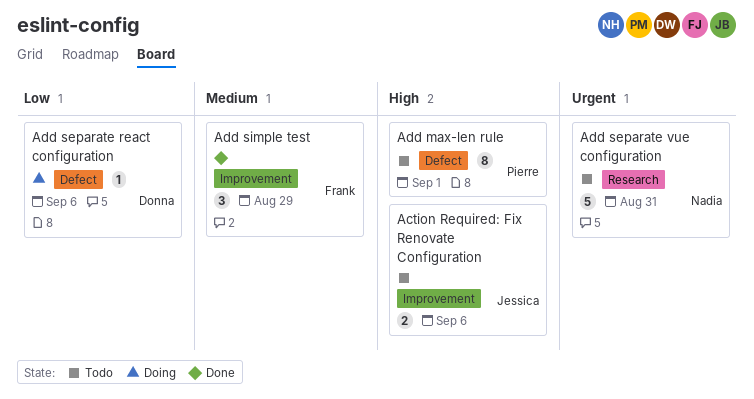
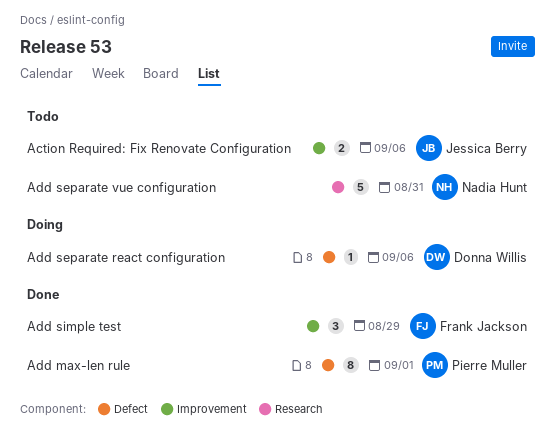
Add max-len rule, status: Todo -> Done

